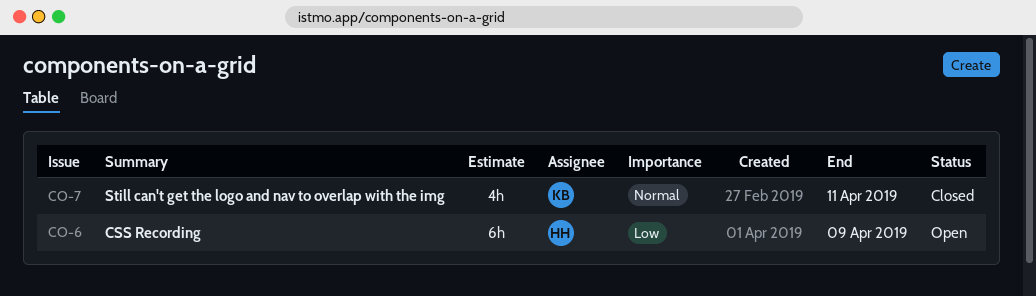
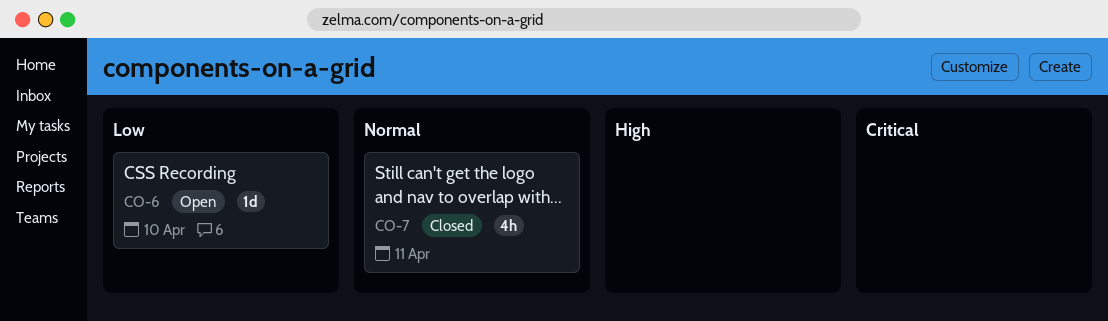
CO-6, estimate: 6h -> 1d
CO-6, due: Apr 9 -> Apr 10

